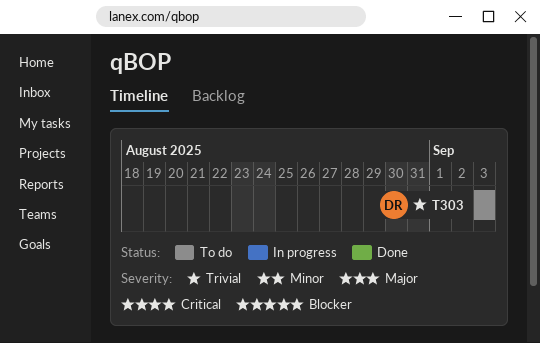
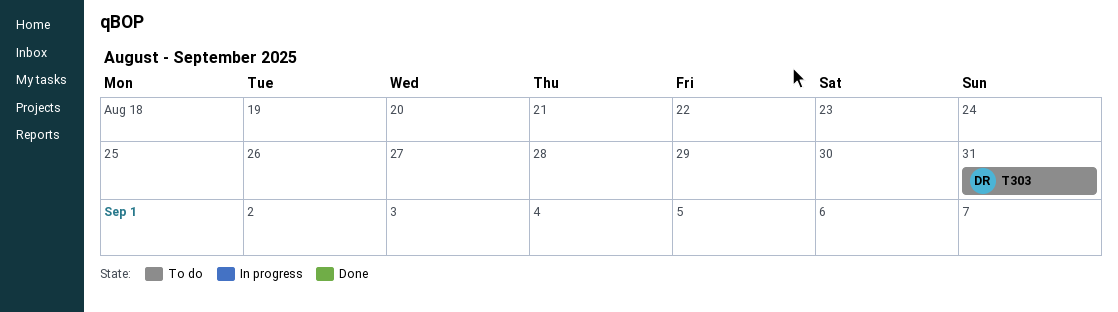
T303, start: Sep 3 -> Aug 31
T303, due: Sep 3 -> Aug 31

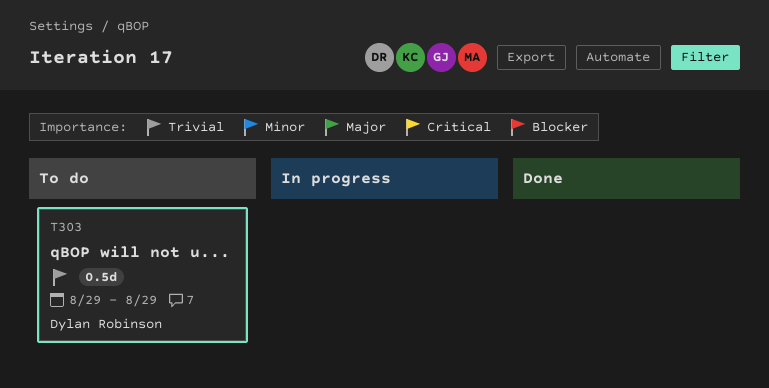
T303, start: Aug 31 -> Aug 29
T303, due: Aug 31 -> Aug 29

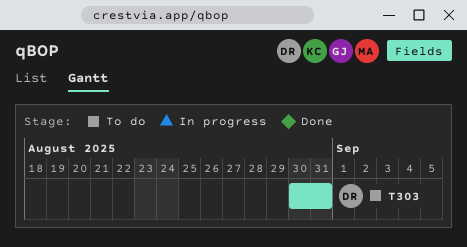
T303, start: Aug 29 -> Aug 30
T303, due: Aug 29 -> Aug 31

